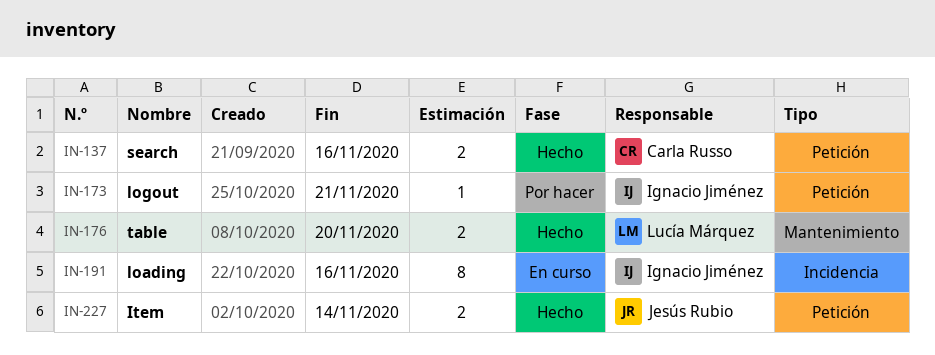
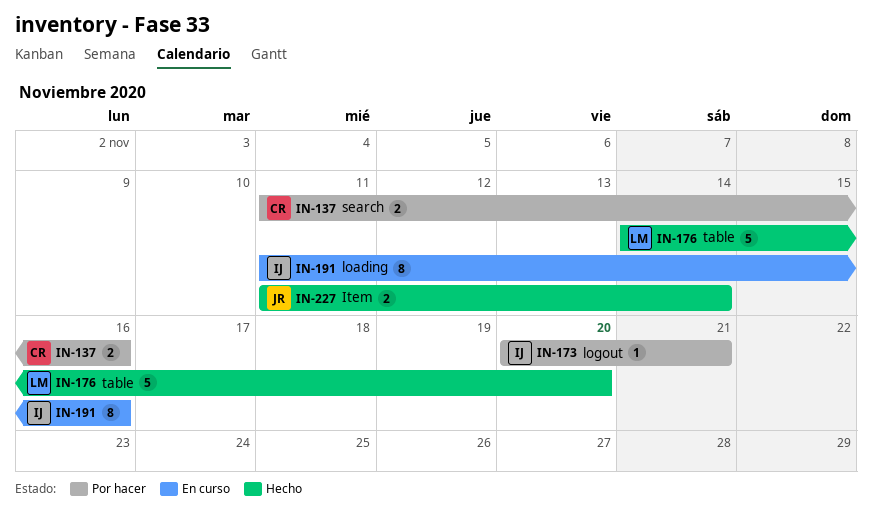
IN-137, status: Hecho -> Por hacer
IN-176, estimate: 2 -> 5

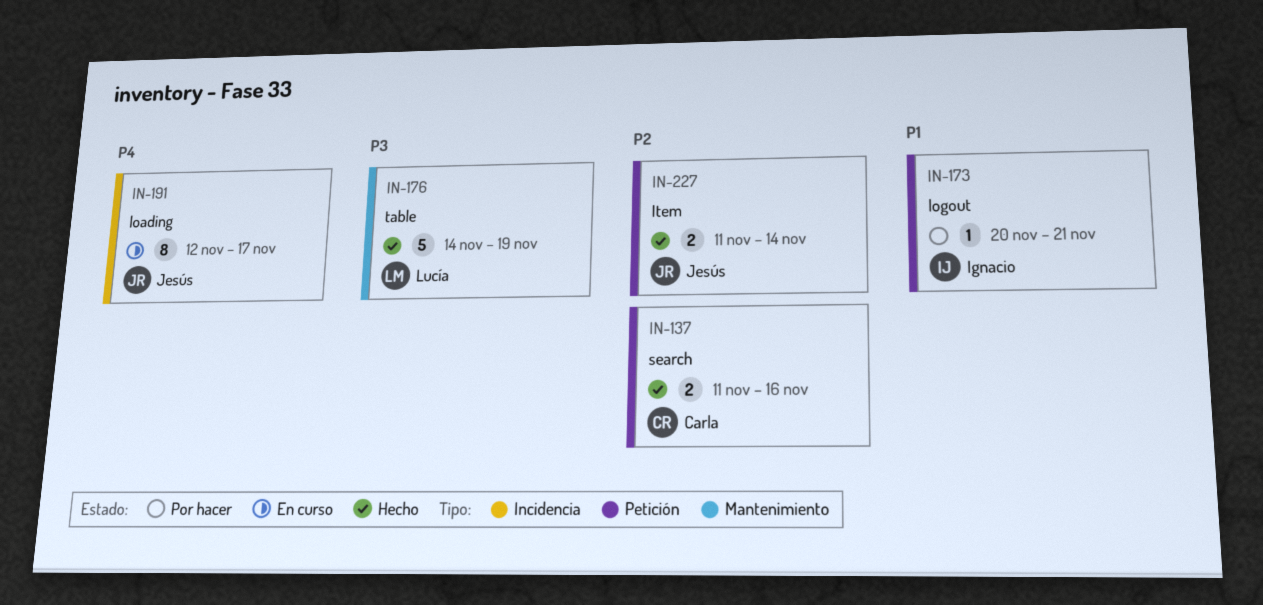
IN-137, status: Por hacer -> Hecho
IN-176, due: Nov 20 -> Nov 19
IN-191, owner: Ignacio -> Jesús
IN-191, start: Nov 11 -> Nov 12
IN-191, due: Nov 16 -> Nov 17

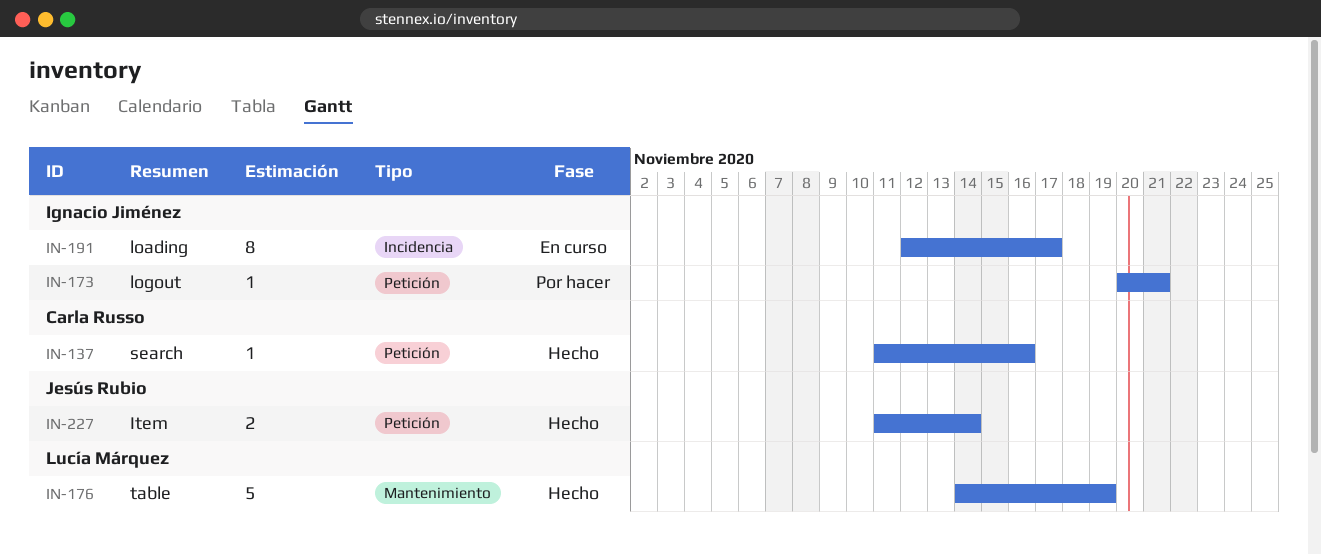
IN-137, estimate: 2 -> 1
IN-191, owner: Jesús Rubio -> Ignacio Jiménez

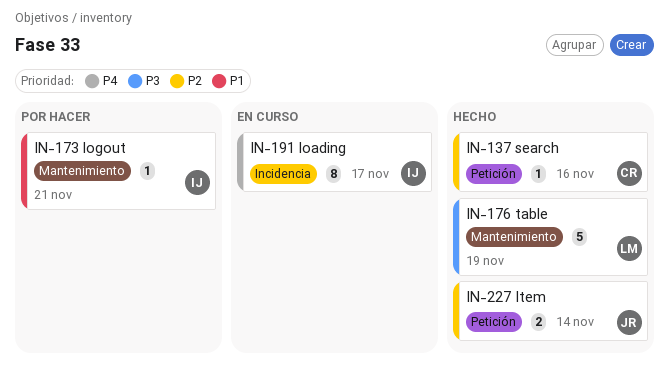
IN-173, label: Petición -> Mantenimiento

